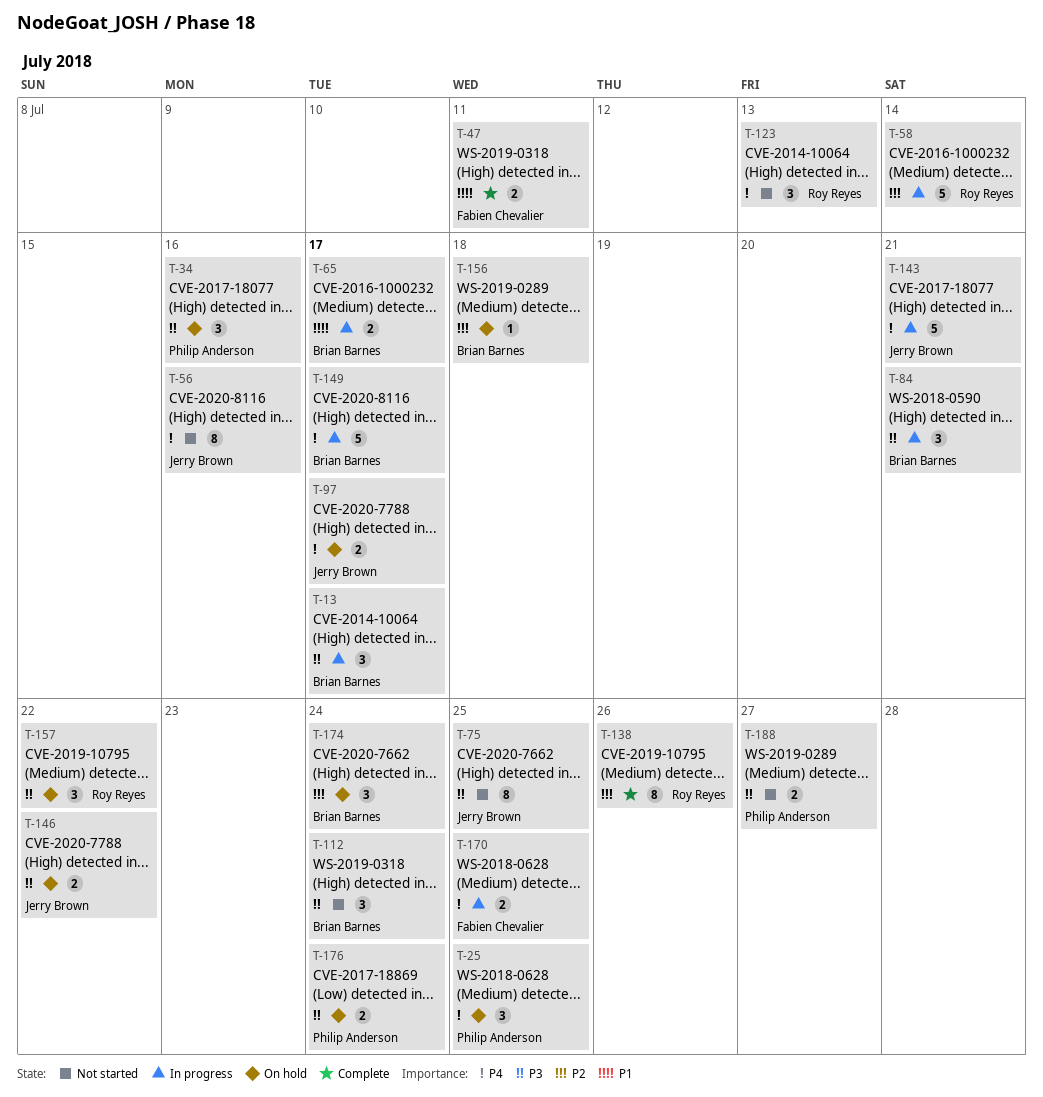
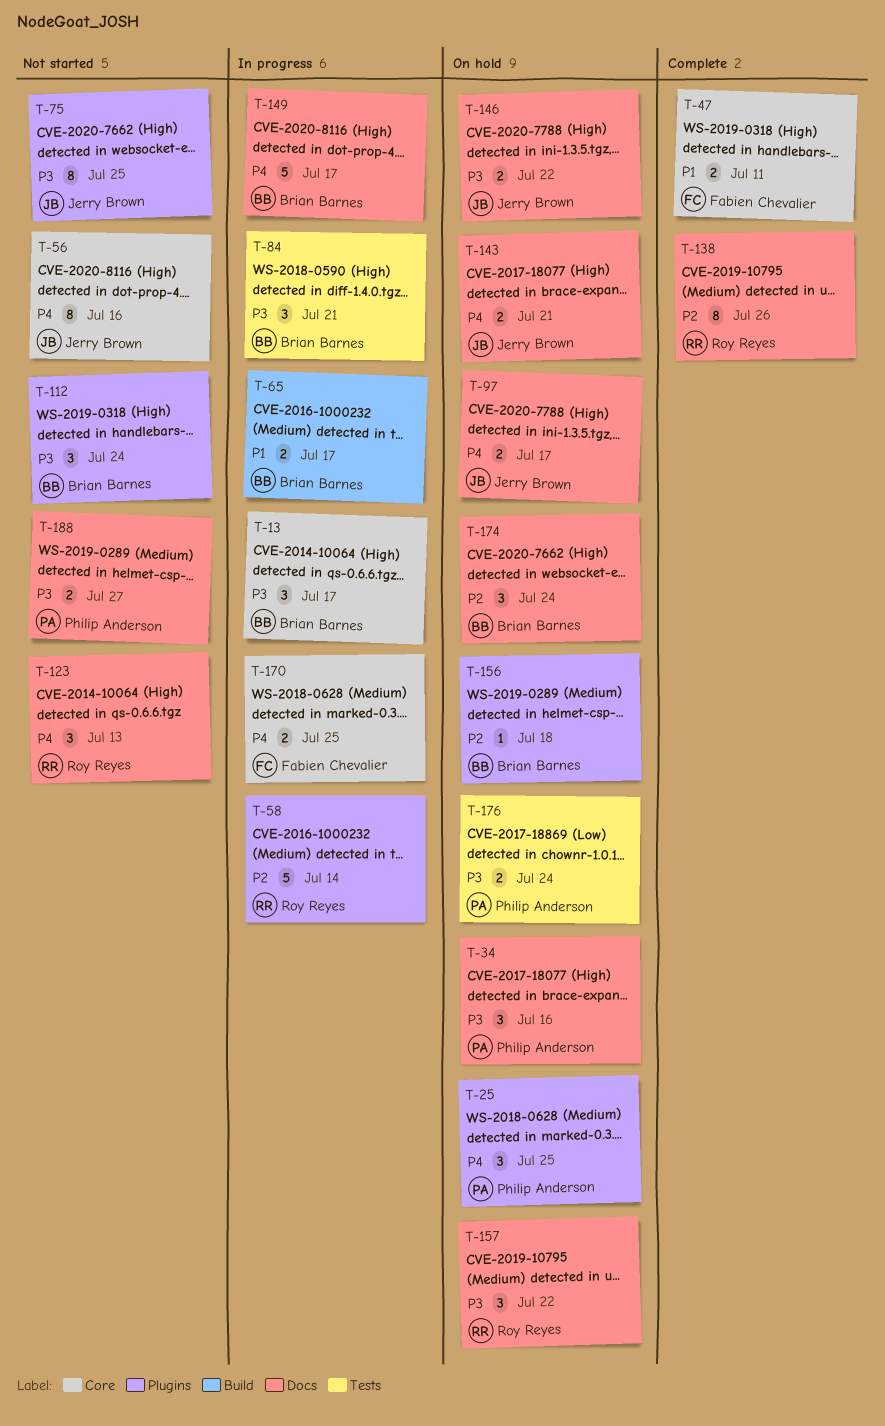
T-143, status: In progress -> On hold
T-143, estimate: 5 -> 2

